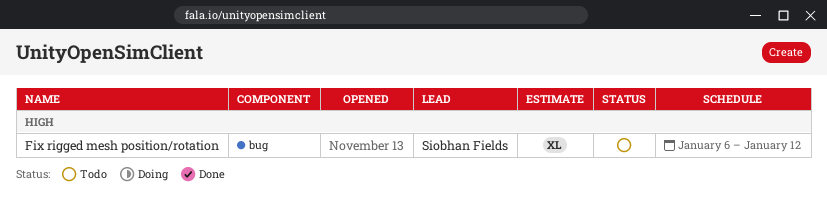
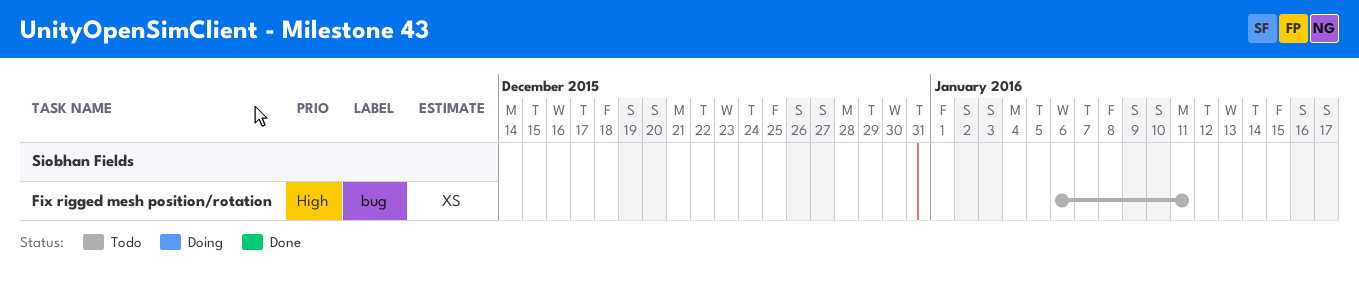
Fix rigged mesh position/rotation, estimate: XL -> XS
Fix rigged mesh position/rotation, due: Jan 12 -> Jan 11

